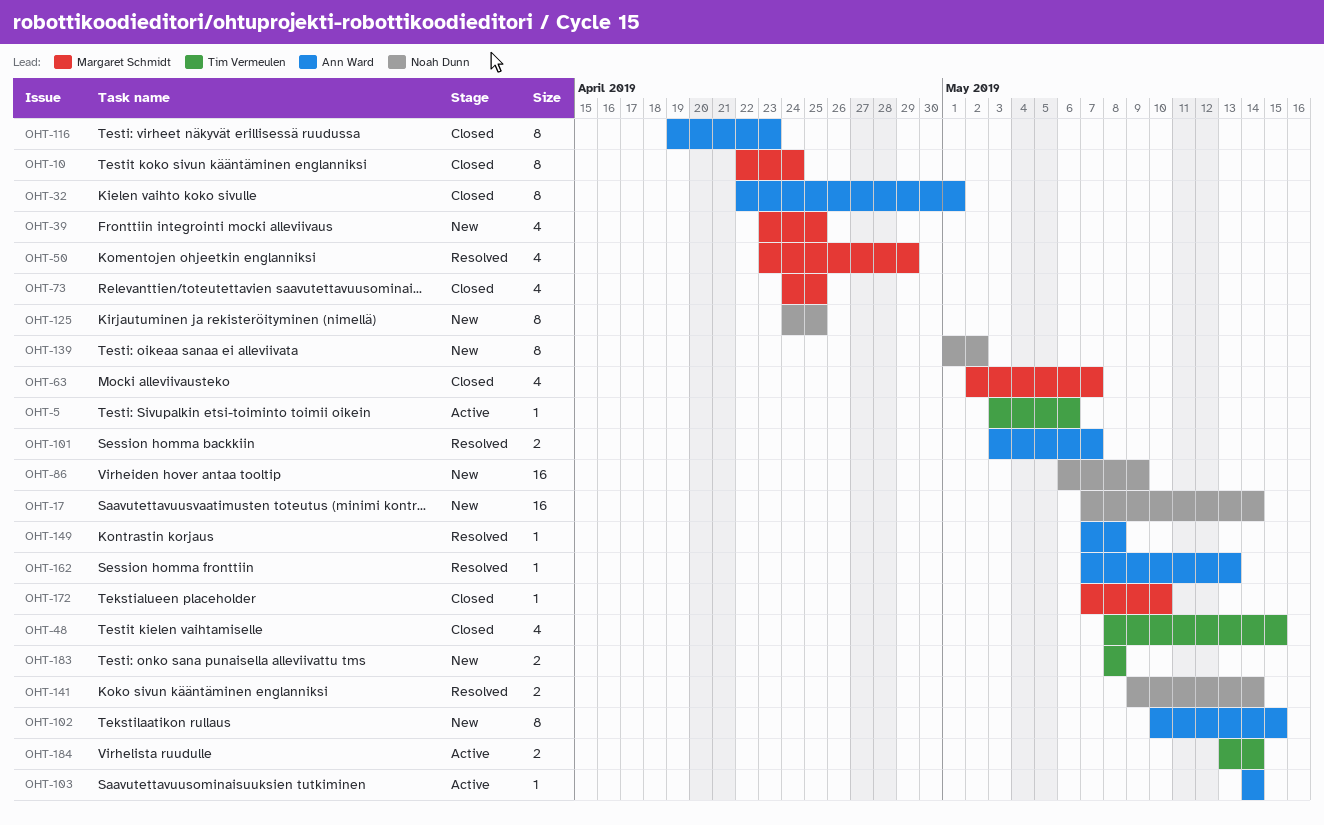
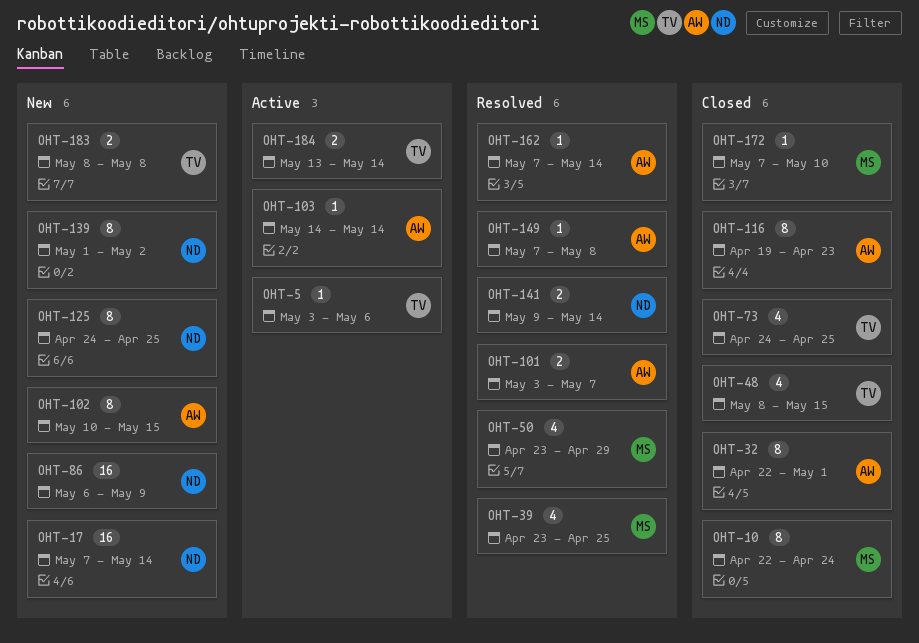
OHT-39, status: New -> Resolved
OHT-63: present -> none
OHT-73, owner: Margaret Schmidt -> Tim Vermeulen
OHT-162, due: May 13 -> May 14

